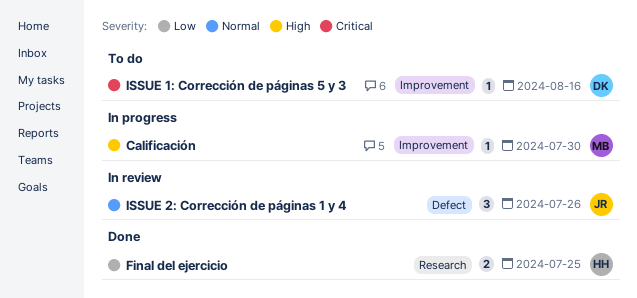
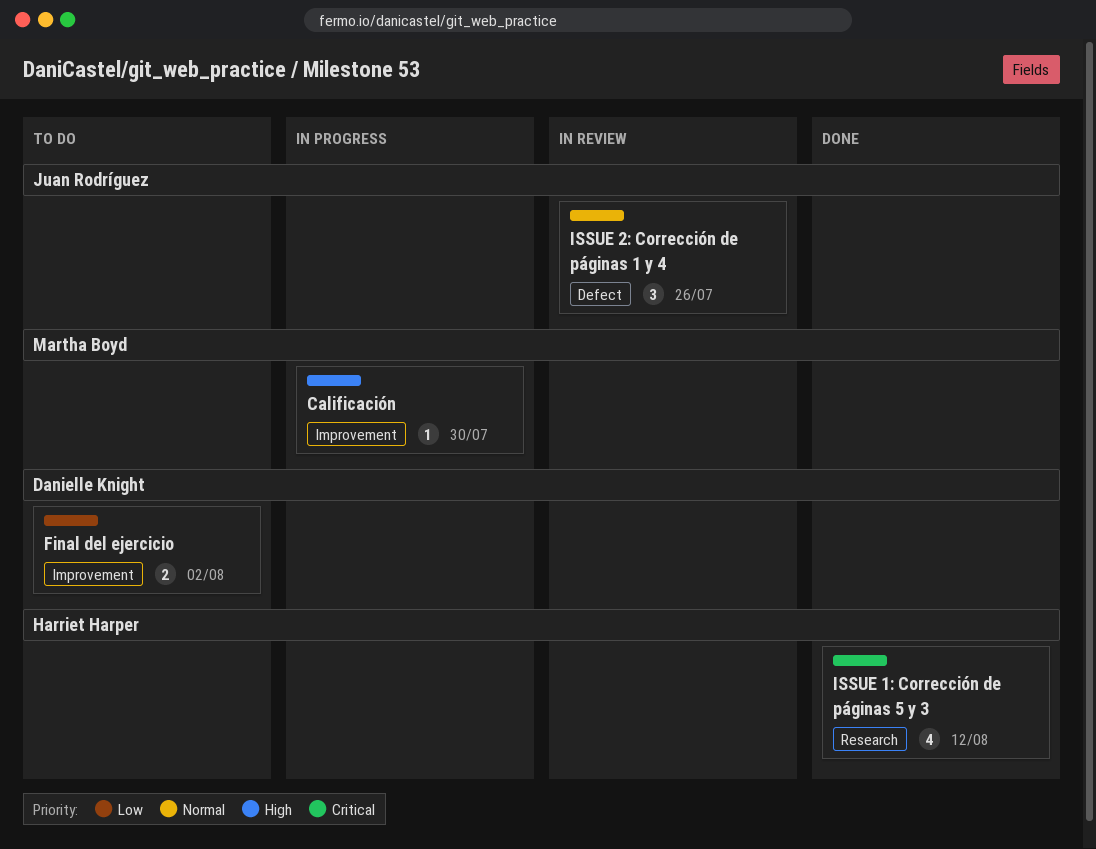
Final del ejercicio, status: Done -> To do
Final del ejercicio, owner: Harriet Harper -> Danielle Knight
Final del ejercicio, label: Research -> Improvement
Final del ejercicio, due: Jul 25 -> Aug 2
ISSUE 1: Corrección de páginas 5 y 3, status: To do -> Done
ISSUE 1: Corrección de páginas 5 y 3, owner: Danielle Knight -> Harriet Harper
ISSUE 1: Corrección de páginas 5 y 3, label: Improvement -> Research
ISSUE 1: Corrección de páginas 5 y 3, estimate: 1 -> 4
ISSUE 1: Corrección de páginas 5 y 3, due: Aug 16 -> Aug 12

